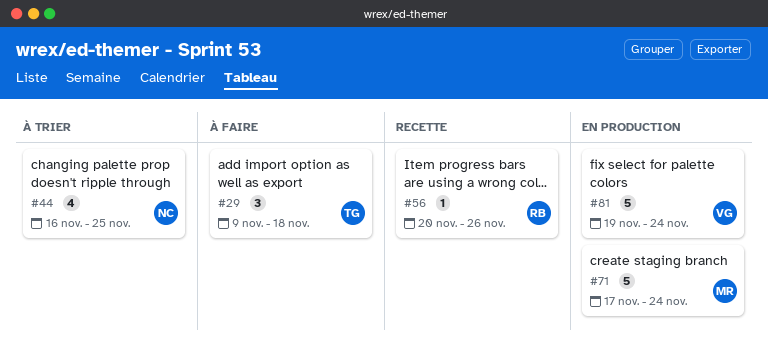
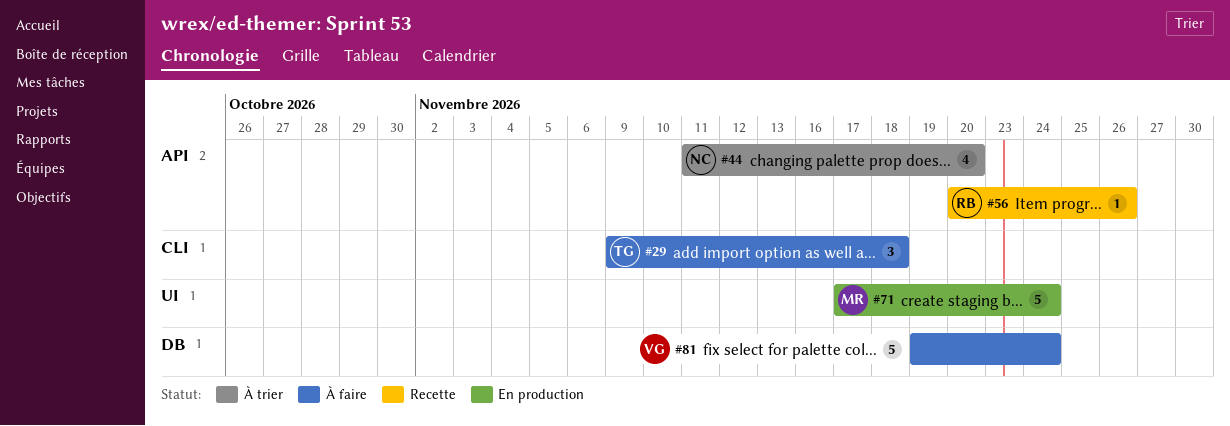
#44, start: Nov 16 -> Nov 11
#44, due: Nov 25 -> Nov 20
#81, status: En production -> À faire

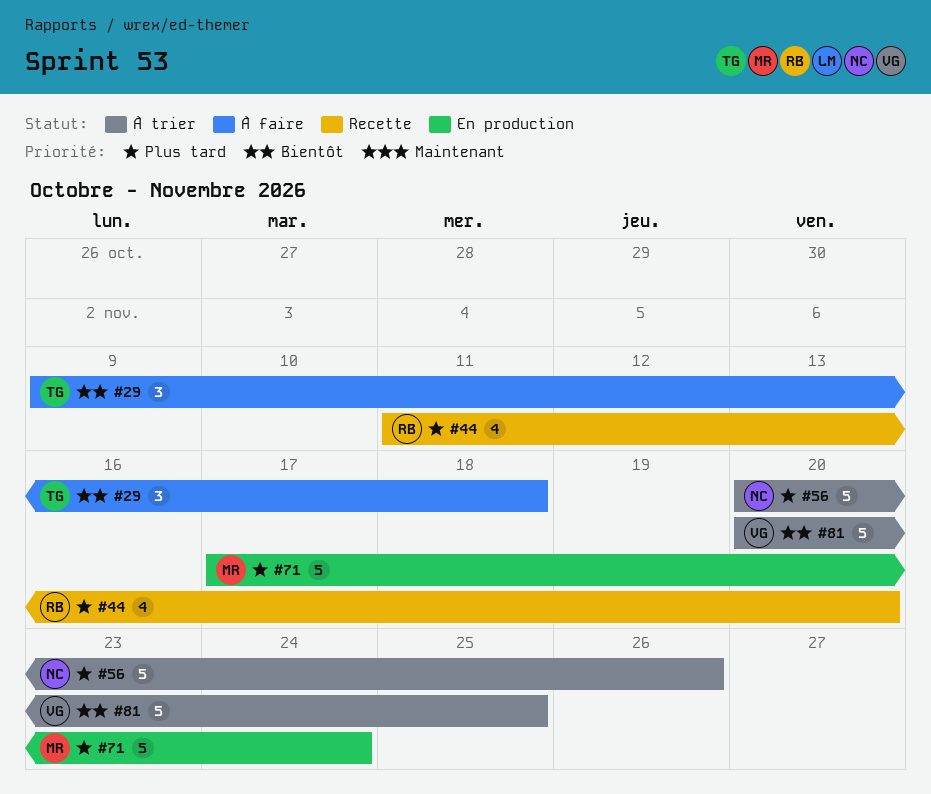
#44, status: À trier -> Recette
#44, owner: NC -> RB
#56, status: Recette -> À trier
#56, owner: RB -> NC
#56, estimate: 1 -> 5
#81, status: À faire -> À trier
#81, start: Nov 19 -> Nov 20
#81, due: Nov 24 -> Nov 25

